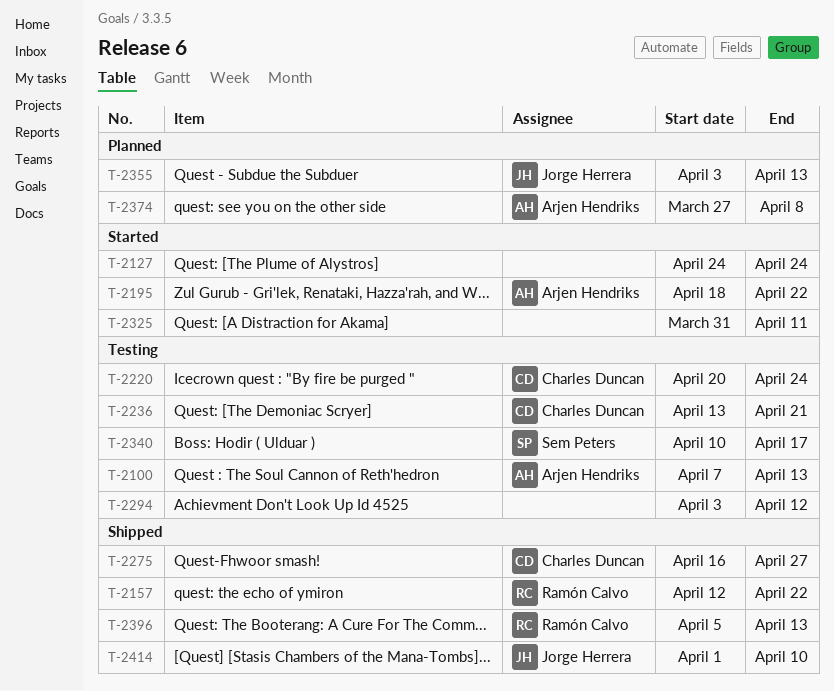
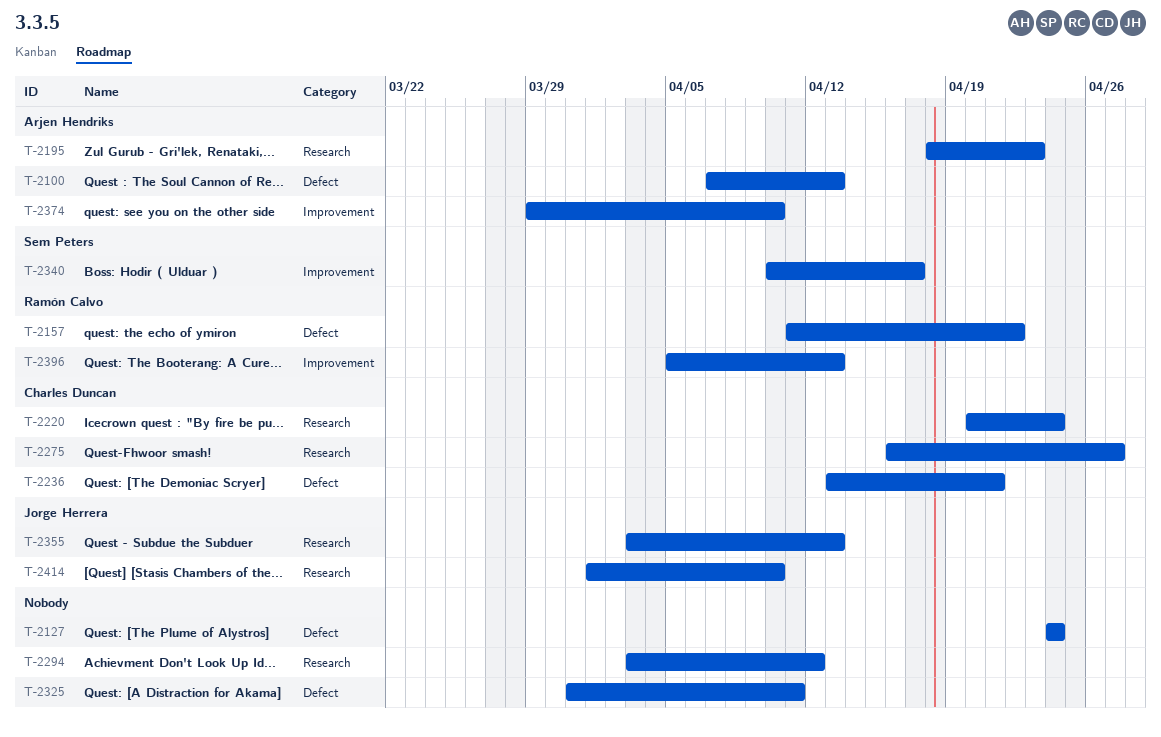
T-2157, start: Apr 12 -> Apr 11
T-2195, due: Apr 22 -> Apr 23
T-2374, start: Mar 27 -> Mar 29
T-2374, due: Apr 8 -> Apr 10

